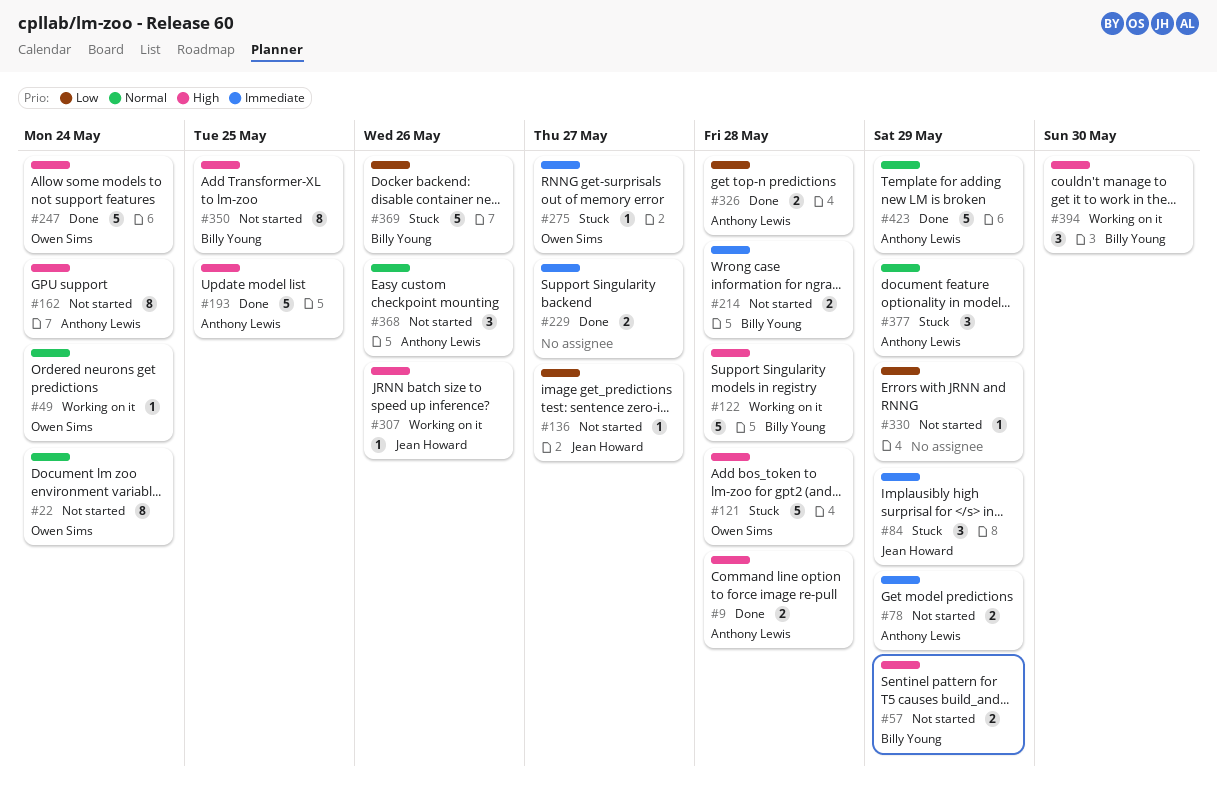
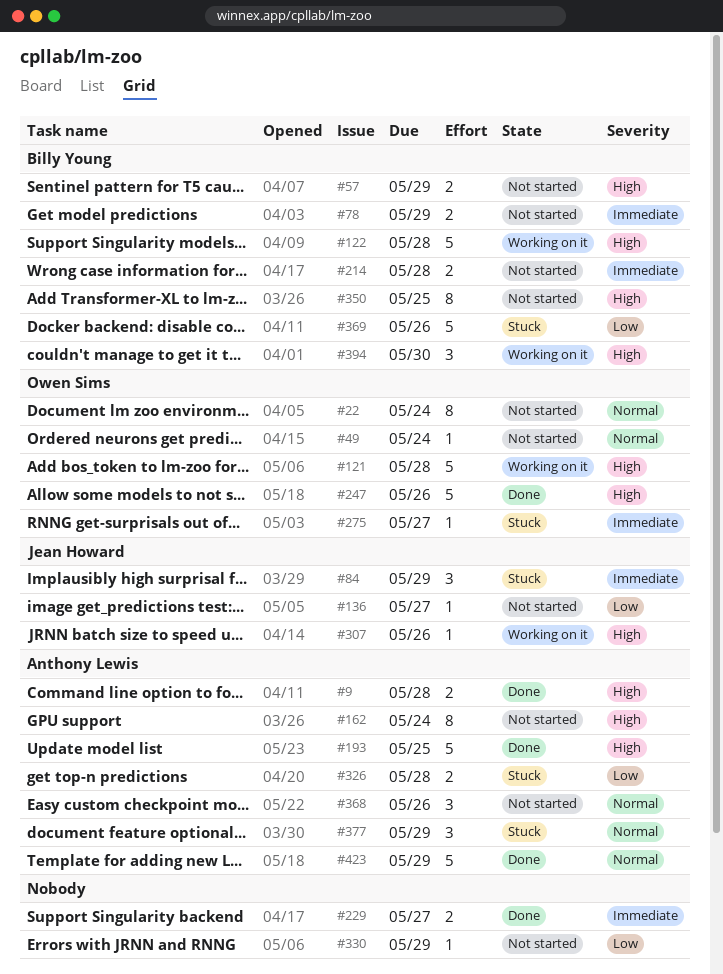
#49, status: Working on it -> Not started
#78, owner: Anthony Lewis -> Billy Young
#121, status: Stuck -> Working on it
#247, due: May 24 -> May 26
#326, status: Done -> Stuck

